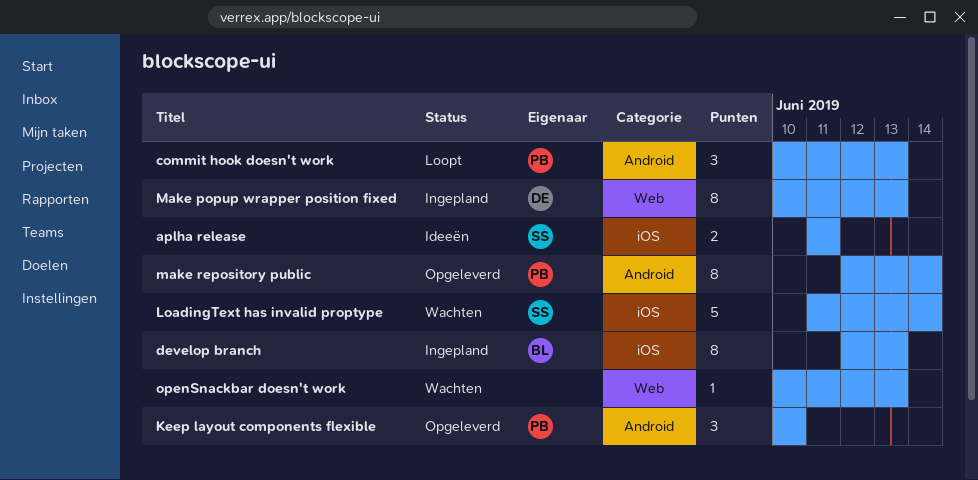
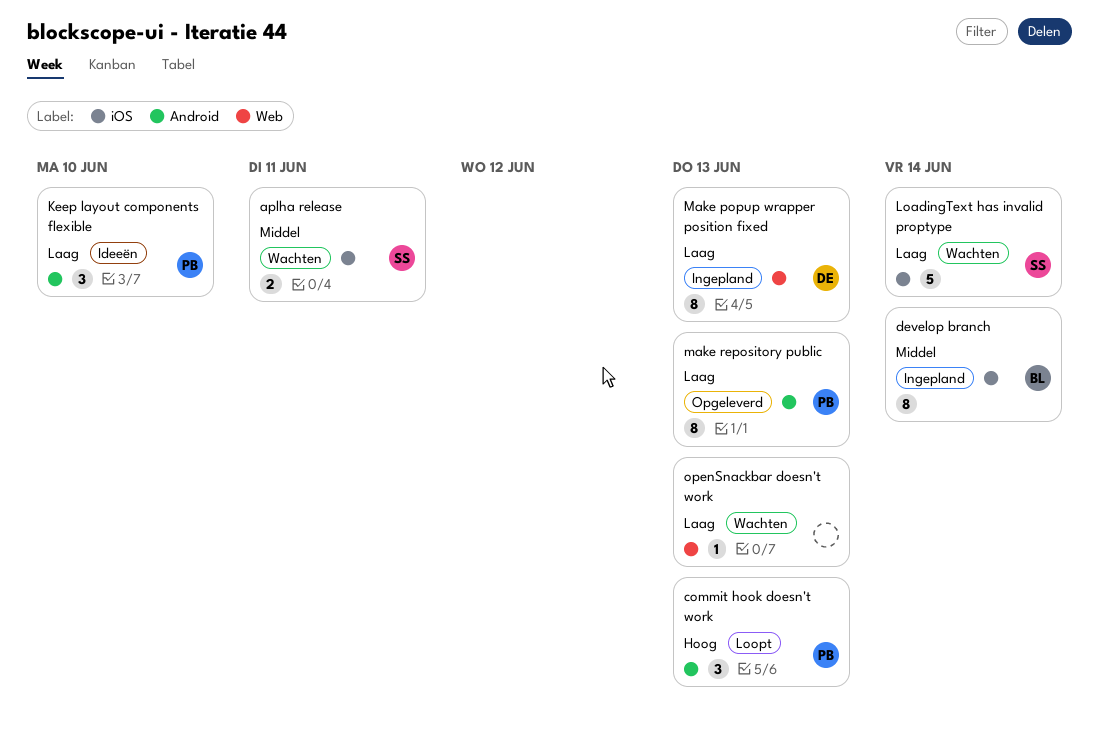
aplha release, status: Ideeën -> Wachten
develop branch, due: Jun 13 -> Jun 14
Keep layout components flexible, status: Opgeleverd -> Ideeën
make repository public, due: Jun 14 -> Jun 13

